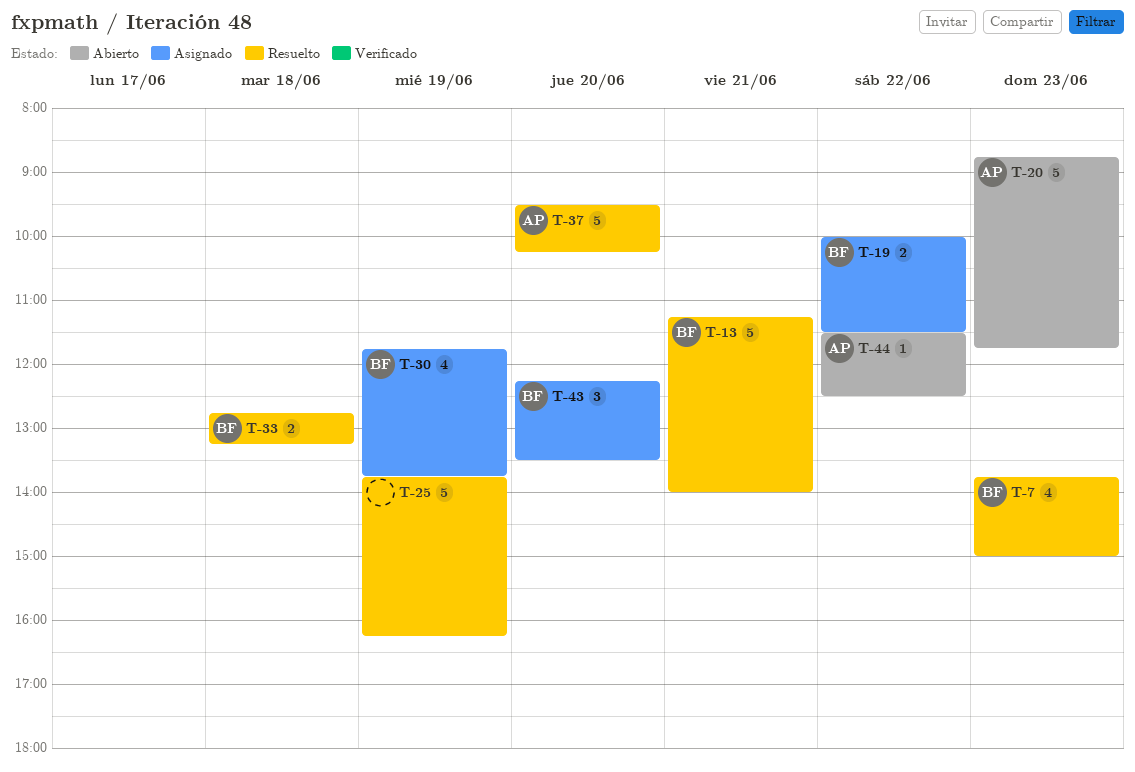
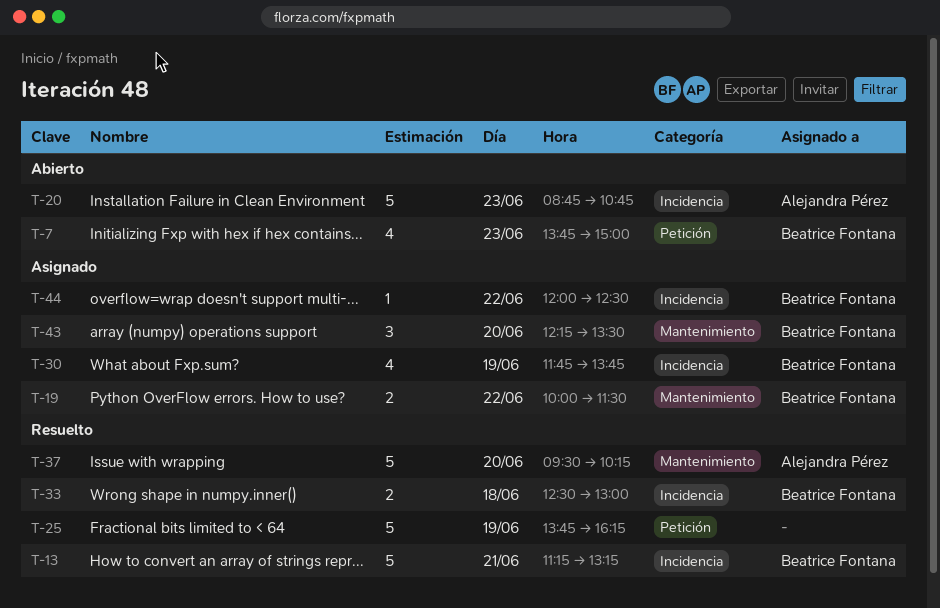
T-7, status: Resuelto -> Abierto
T-13, ends: 14:00 -> 13:15
T-20, ends: 11:45 -> 10:45
T-33, begins: 12:45 -> 12:30
T-33, ends: 13:15 -> 13:00
T-44, status: Abierto -> Asignado
T-44, owner: Alejandra Pérez -> Beatrice Fontana
T-44, begins: 11:30 -> 12:00

